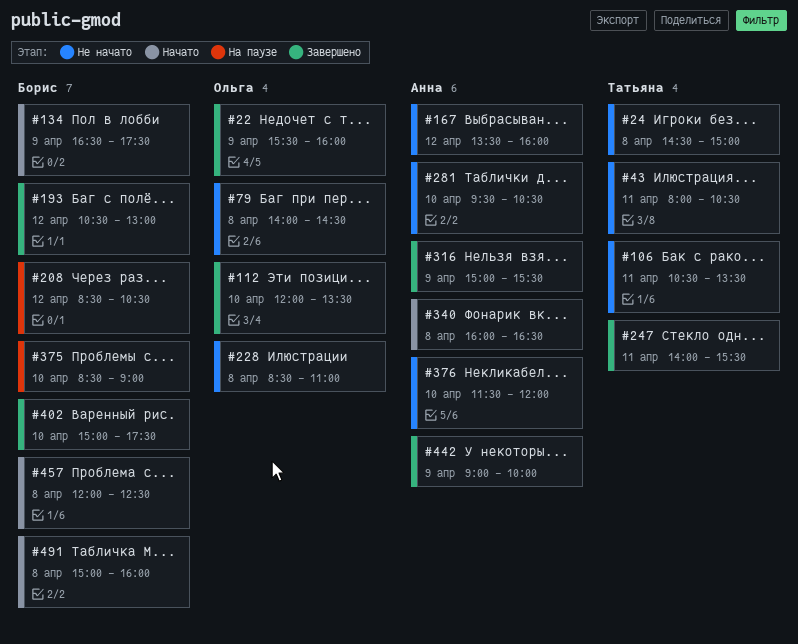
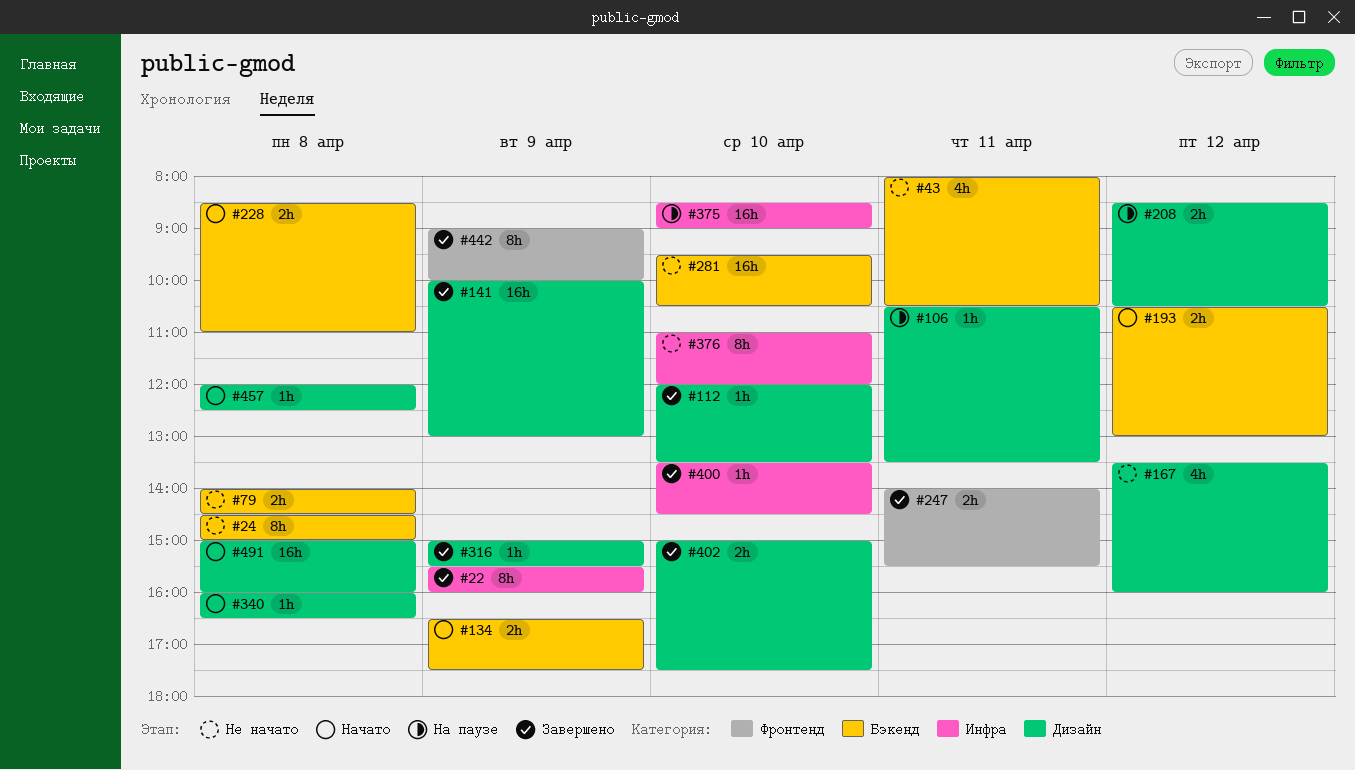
#106, status: Не начато -> На паузе
#141: none -> present
#193, status: Завершено -> Начато
#228, status: Не начато -> Начато
#376, begins: 11:30 -> 11:00
#400: none -> present

